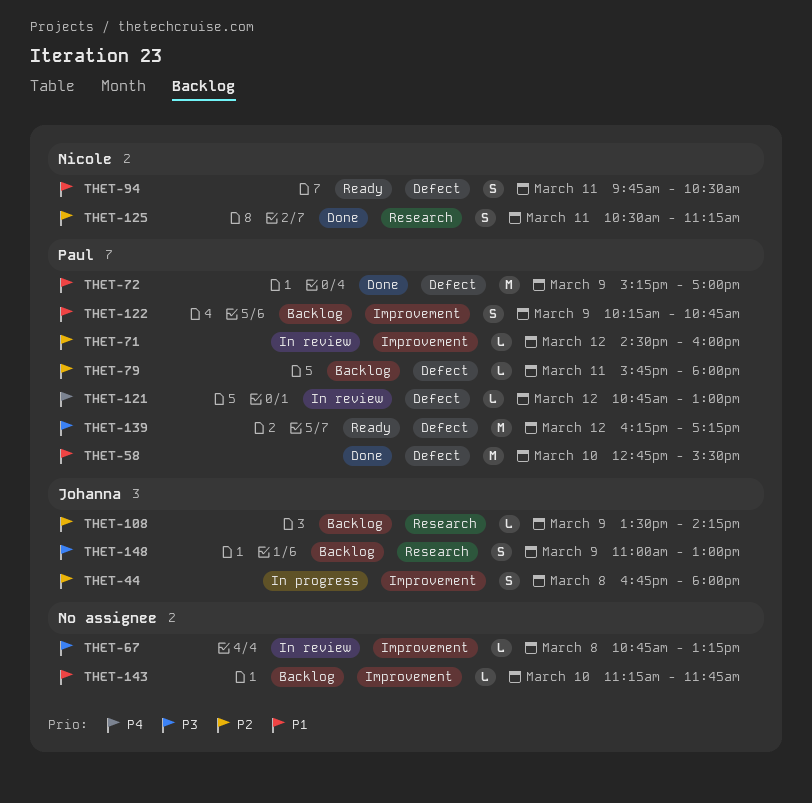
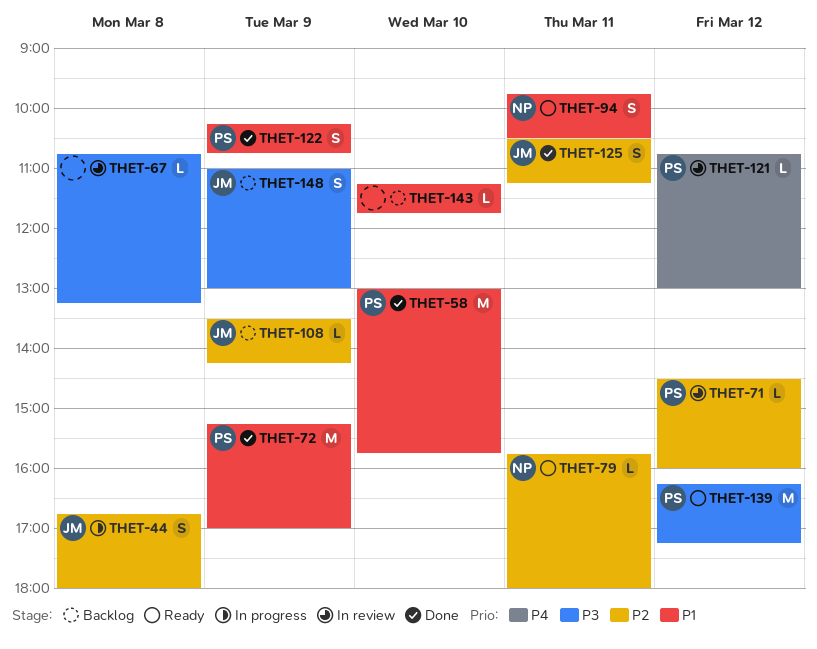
THET-58, begins: 12:45 -> 13:00
THET-58, ends: 15:30 -> 15:45
THET-79, status: Backlog -> Ready
THET-79, owner: Paul -> Nicole
THET-122, status: Backlog -> Done
THET-125, owner: Nicole -> Johanna

